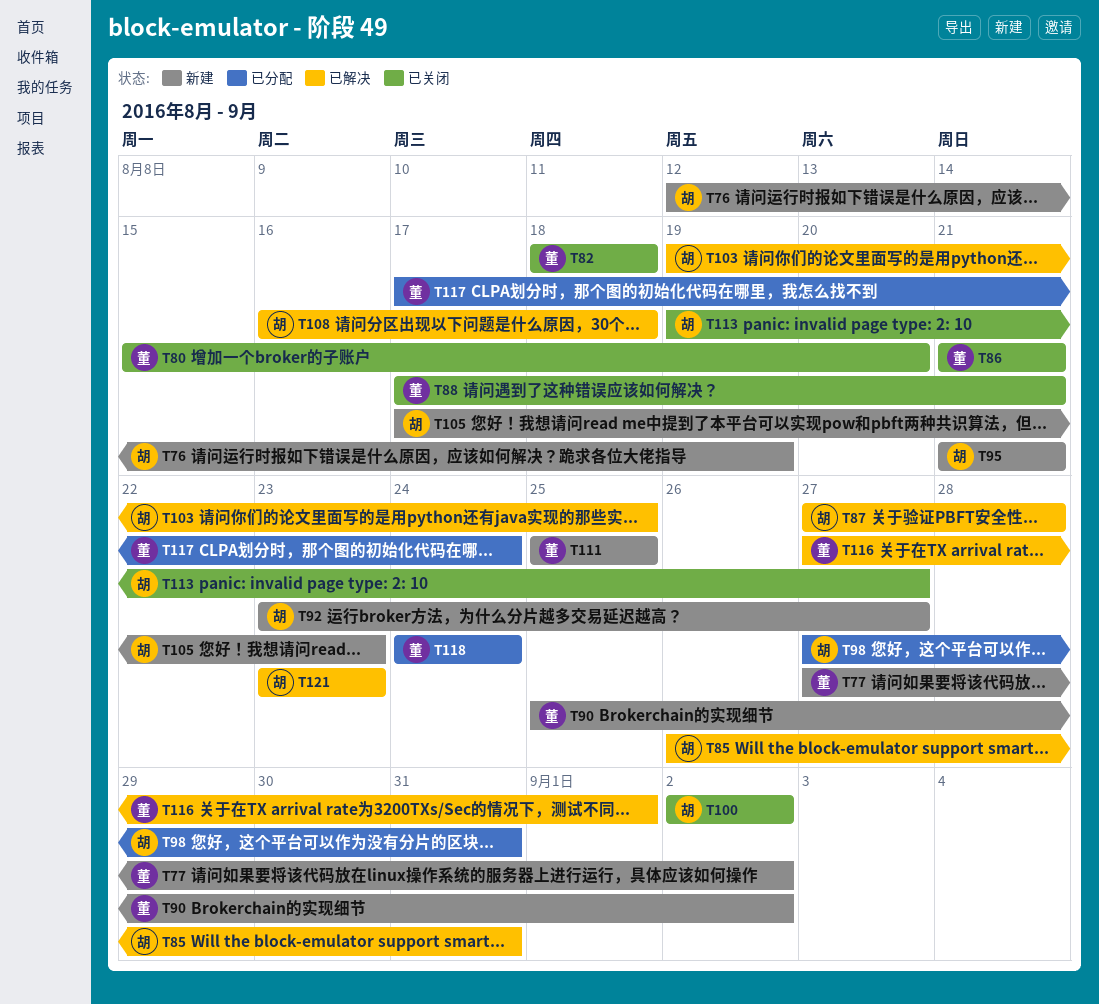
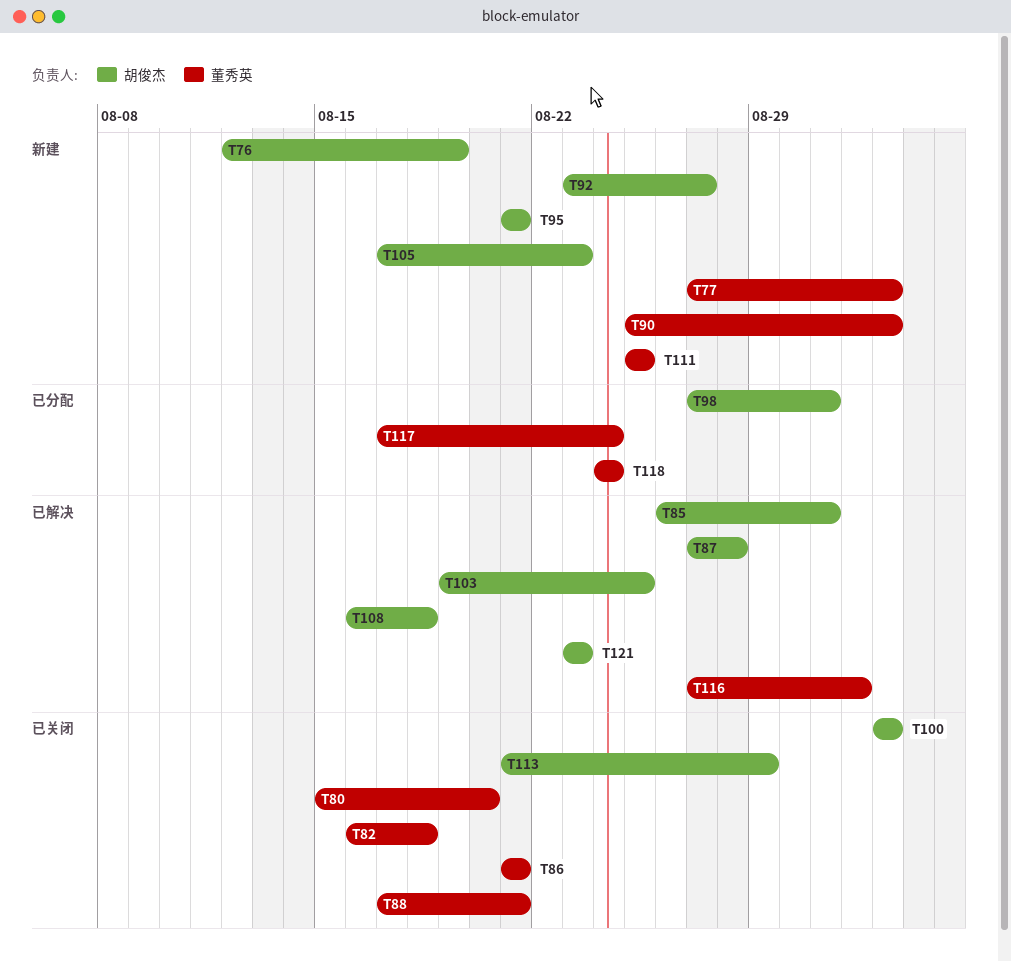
T82, start: Aug 18 -> Aug 16
T113, start: Aug 19 -> Aug 21
T113, due: Aug 27 -> Aug 29

